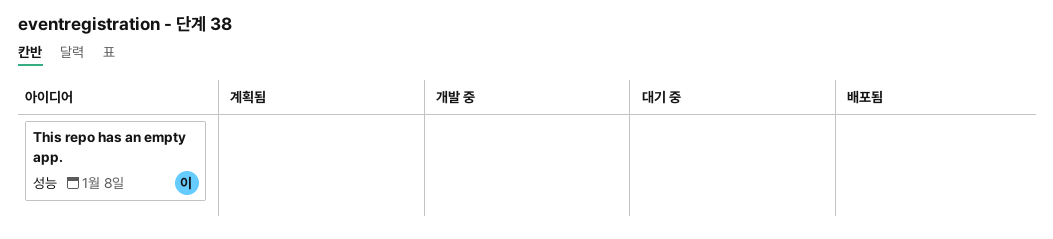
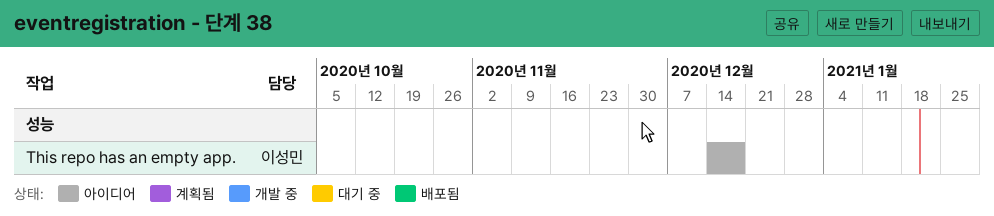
This repo has an empty app., due: Jan 8 -> Dec 18

